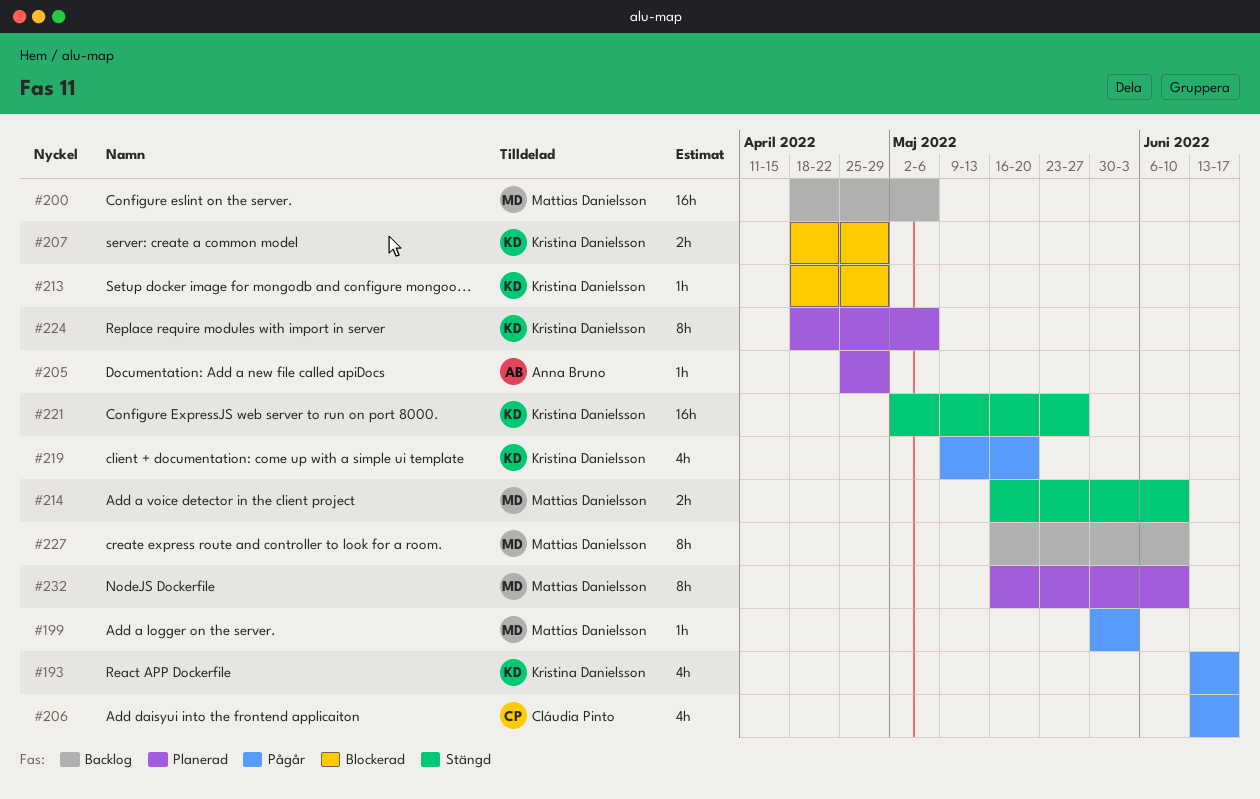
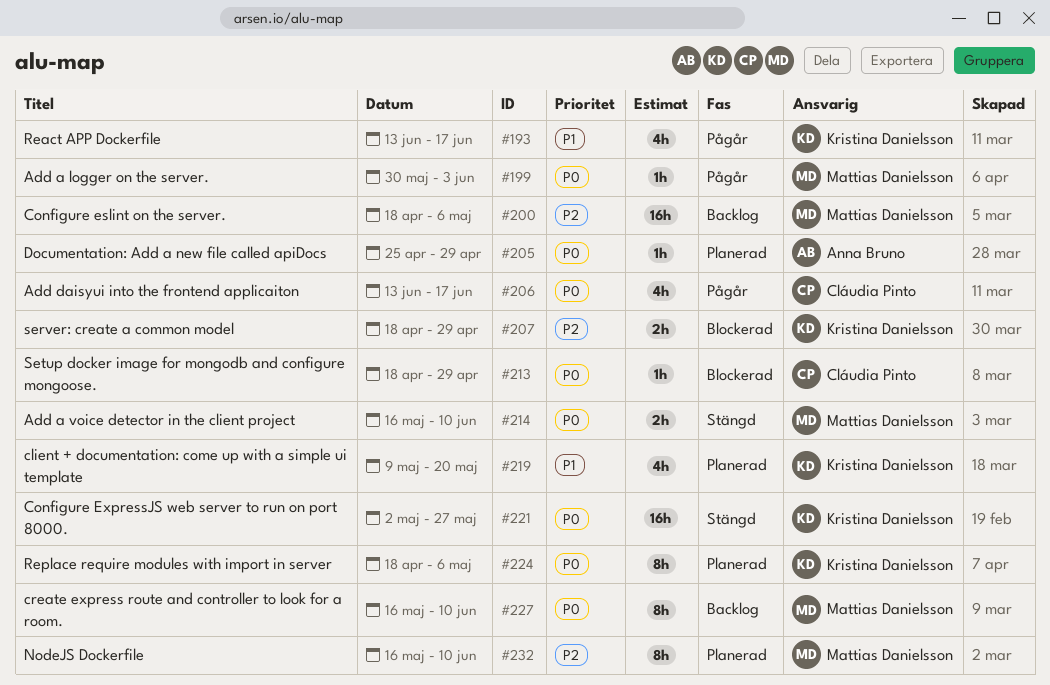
#213, owner: Kristina Danielsson -> Cláudia Pinto
#219, status: Pågår -> Planerad

